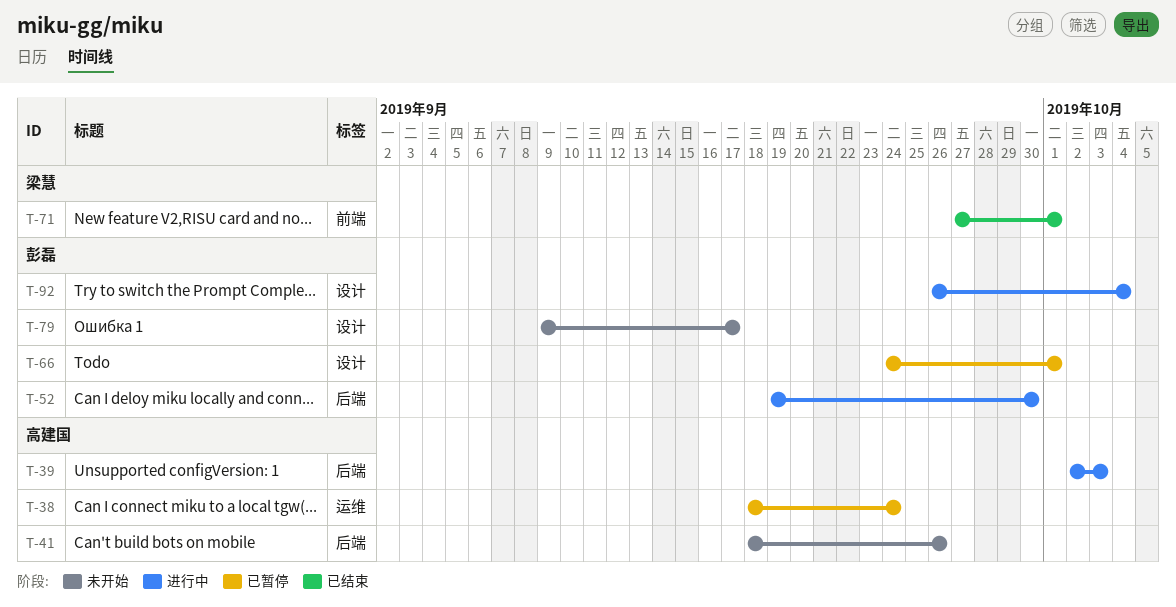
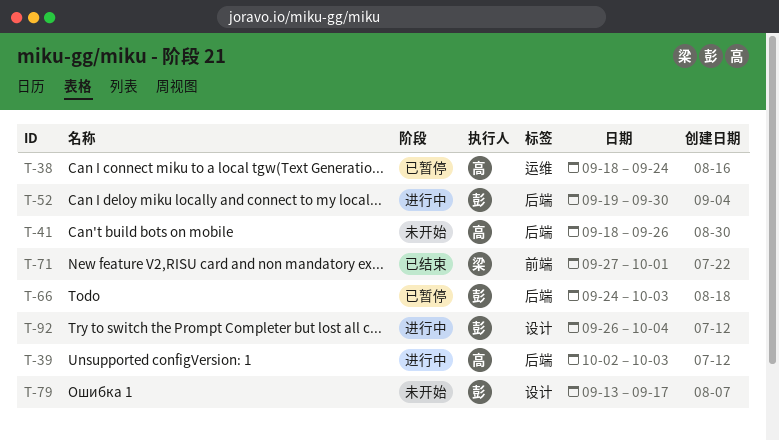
T-66, label: 设计 -> 后端
T-66, due: Oct 1 -> Oct 3
T-79, start: Sep 9 -> Sep 13

